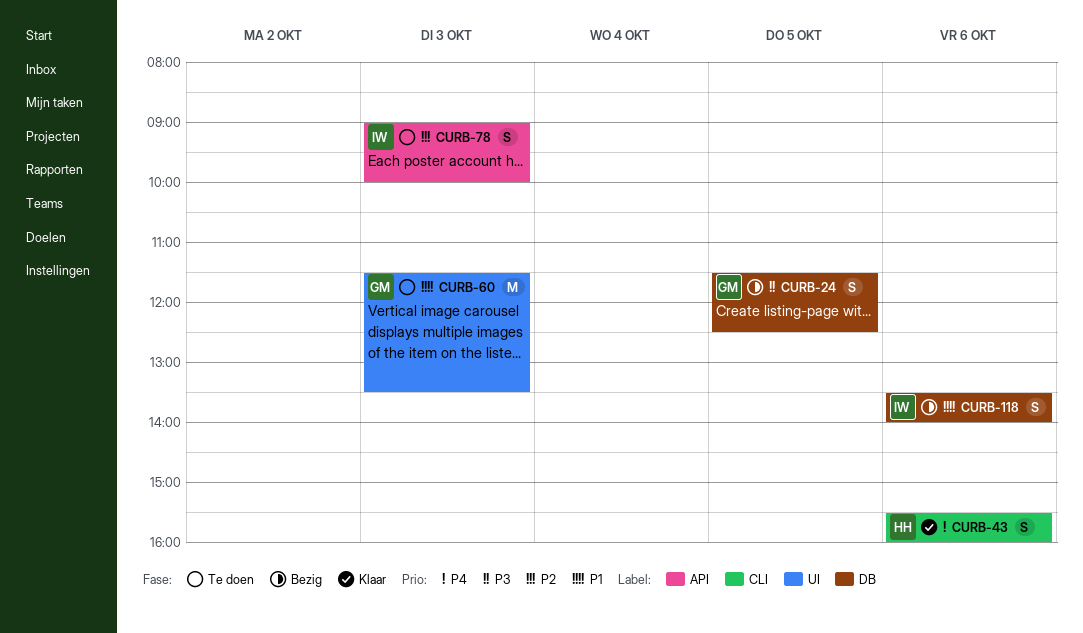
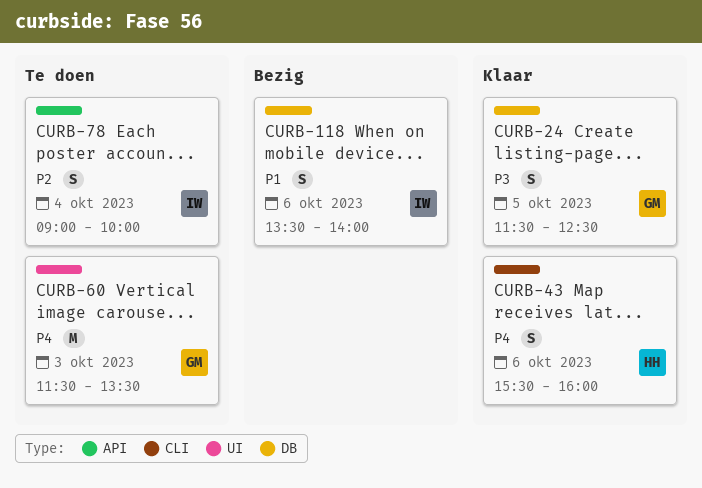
CURB-24, status: Bezig -> Klaar
CURB-60, priority: P1 -> P4
CURB-78, day: Oct 3 -> Oct 4

